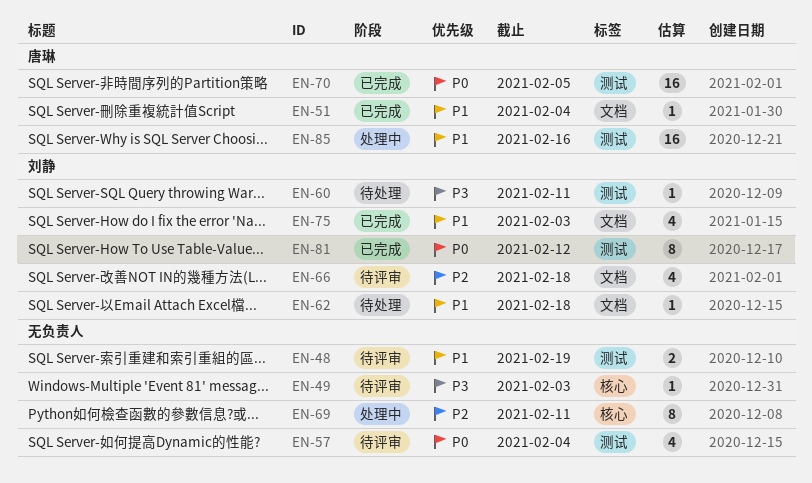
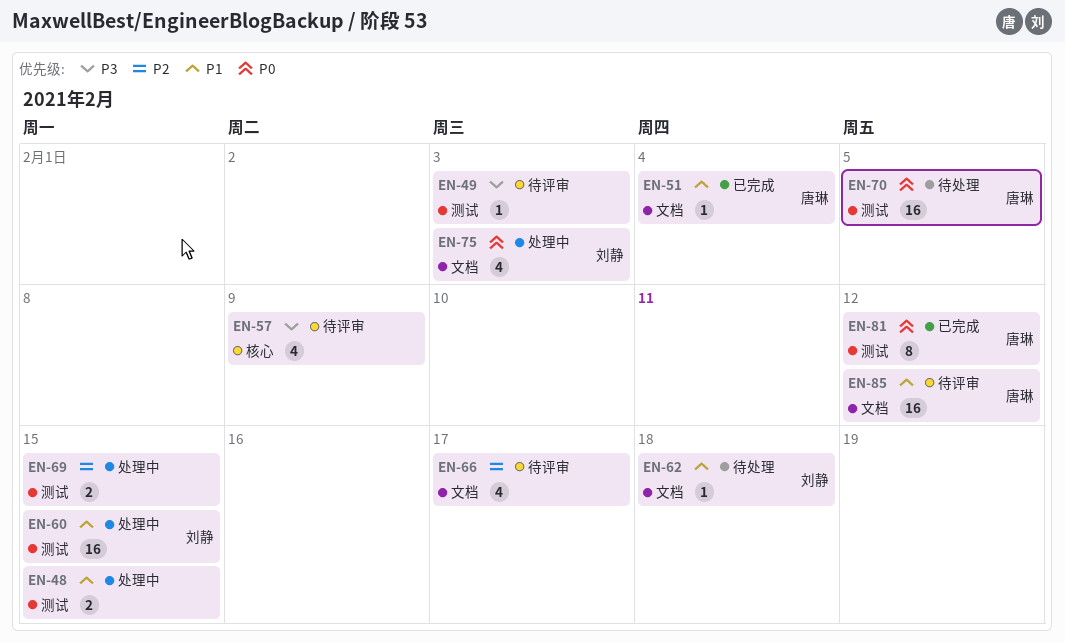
EN-48, status: 待评审 -> 处理中
EN-48, due: Feb 19 -> Feb 15
EN-49, label: 核心 -> 测试
EN-57, priority: P0 -> P3
EN-57, label: 测试 -> 核心
EN-57, due: Feb 4 -> Feb 9
EN-60, status: 待处理 -> 处理中
EN-60, priority: P3 -> P1
EN-60, estimate: 1 -> 16
EN-60, due: Feb 11 -> Feb 15
EN-66, owner: 刘静 -> none
EN-66, due: Feb 18 -> Feb 17
EN-69, label: 核心 -> 测试
EN-69, estimate: 8 -> 2
EN-69, due: Feb 11 -> Feb 15
EN-70, status: 已完成 -> 待处理
EN-75, status: 已完成 -> 处理中
EN-75, priority: P1 -> P0
EN-81, owner: 刘静 -> 唐琳
EN-85, status: 处理中 -> 待评审
EN-85, label: 测试 -> 文档
EN-85, due: Feb 16 -> Feb 12

